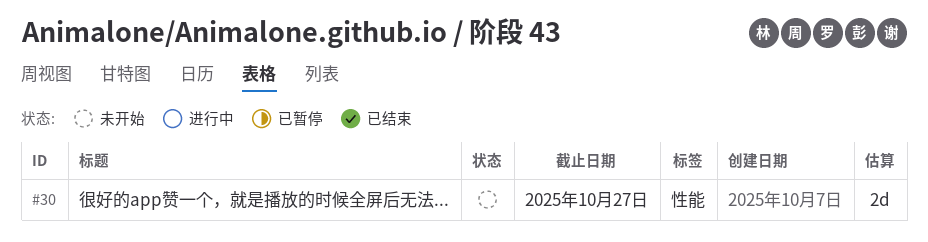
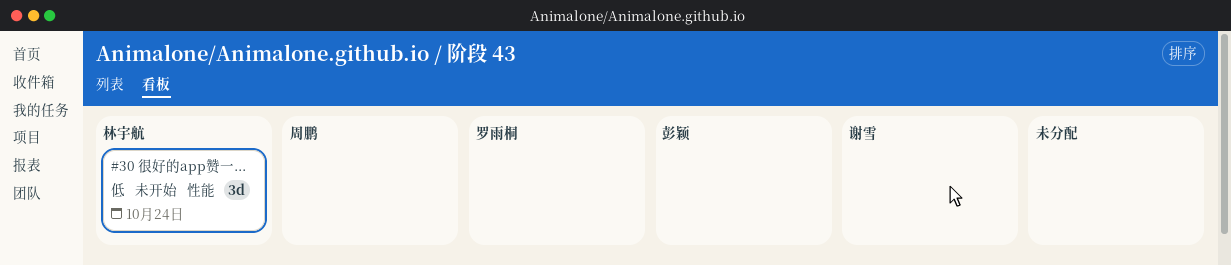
#30, estimate: 2d -> 3d
#30, due: Oct 27 -> Oct 24

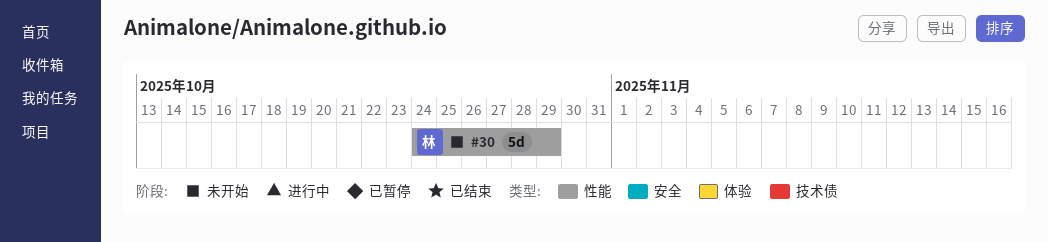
#30, estimate: 3d -> 5d
#30, due: Oct 24 -> Oct 29

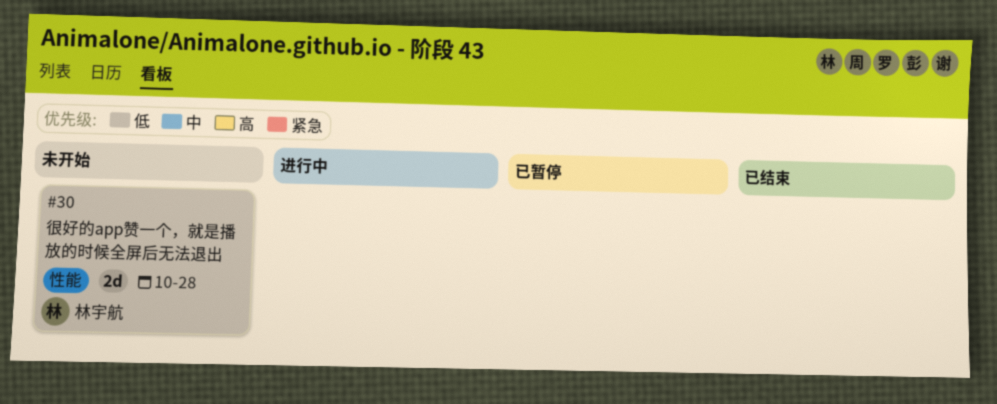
#30, estimate: 5d -> 2d
#30, due: Oct 29 -> Oct 28

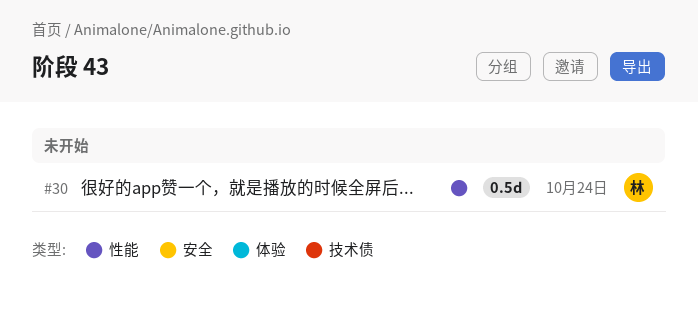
#30, estimate: 2d -> 0.5d
#30, due: Oct 28 -> Oct 24

